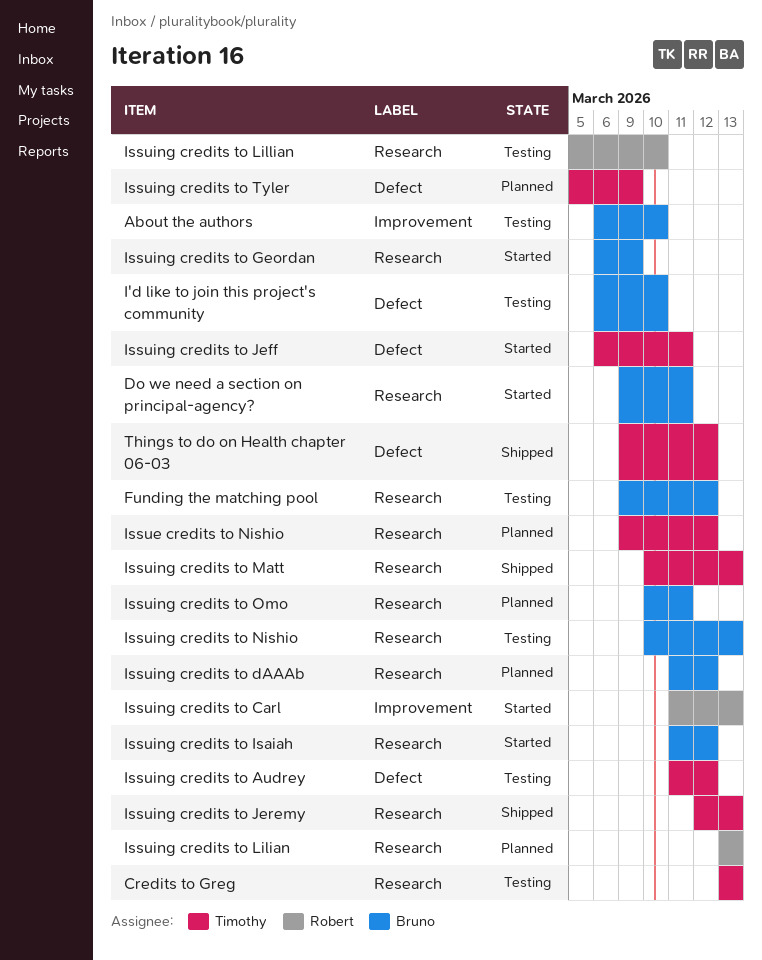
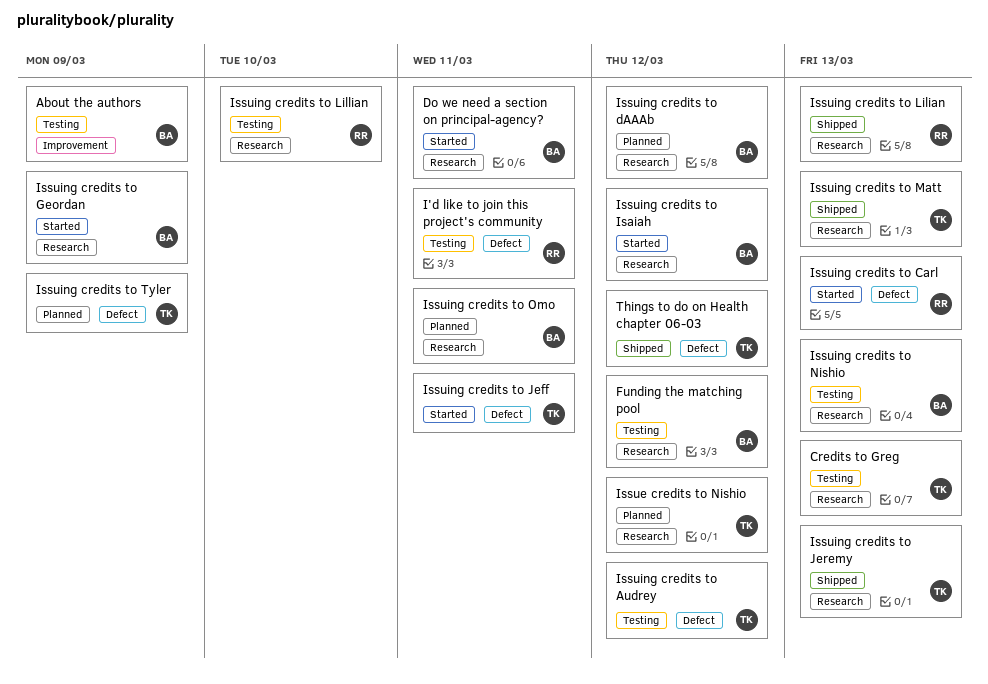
About the authors, due: Mar 10 -> Mar 9
I'd like to join this project's community, owner: Bruno -> Robert
I'd like to join this project's community, due: Mar 10 -> Mar 11
Issuing credits to Carl, label: Improvement -> Defect
Issuing credits to Lilian, status: Planned -> Shipped

